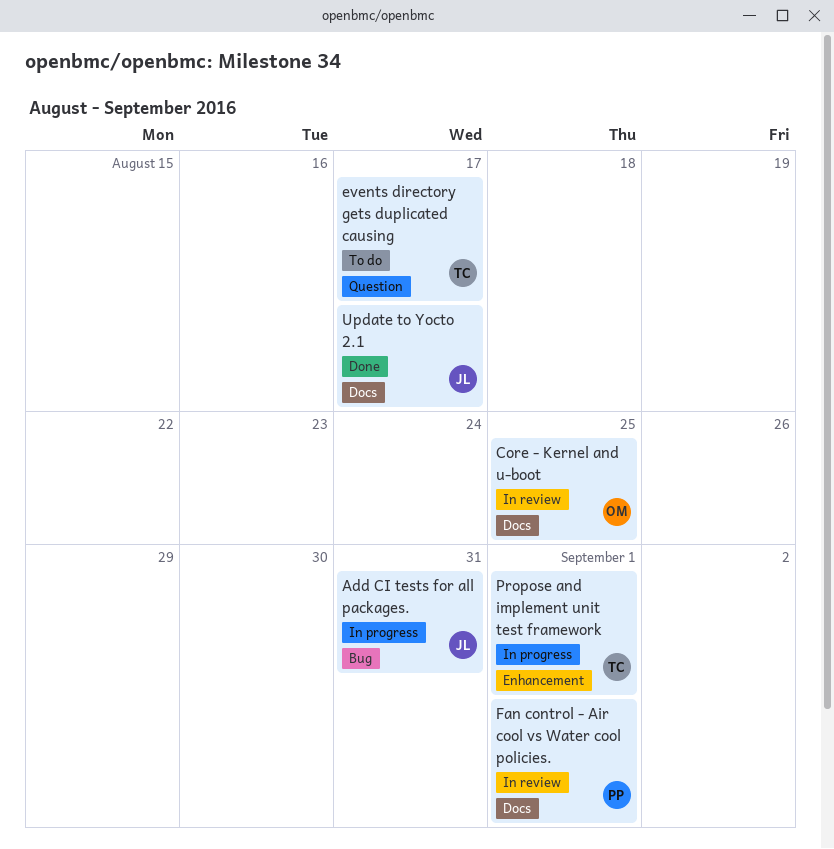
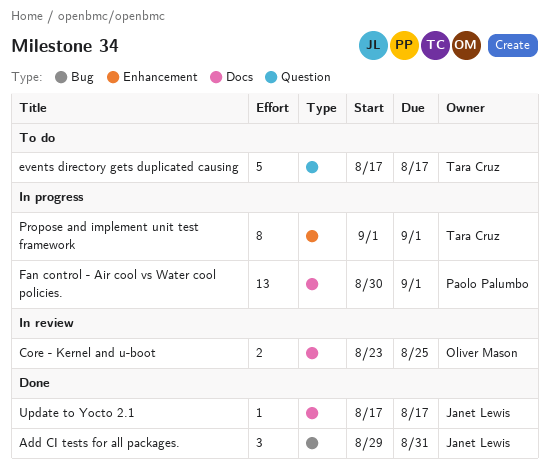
Add CI tests for all packages., status: In progress -> Done
Fan control - Air cool vs Water cool policies., status: In review -> In progress

